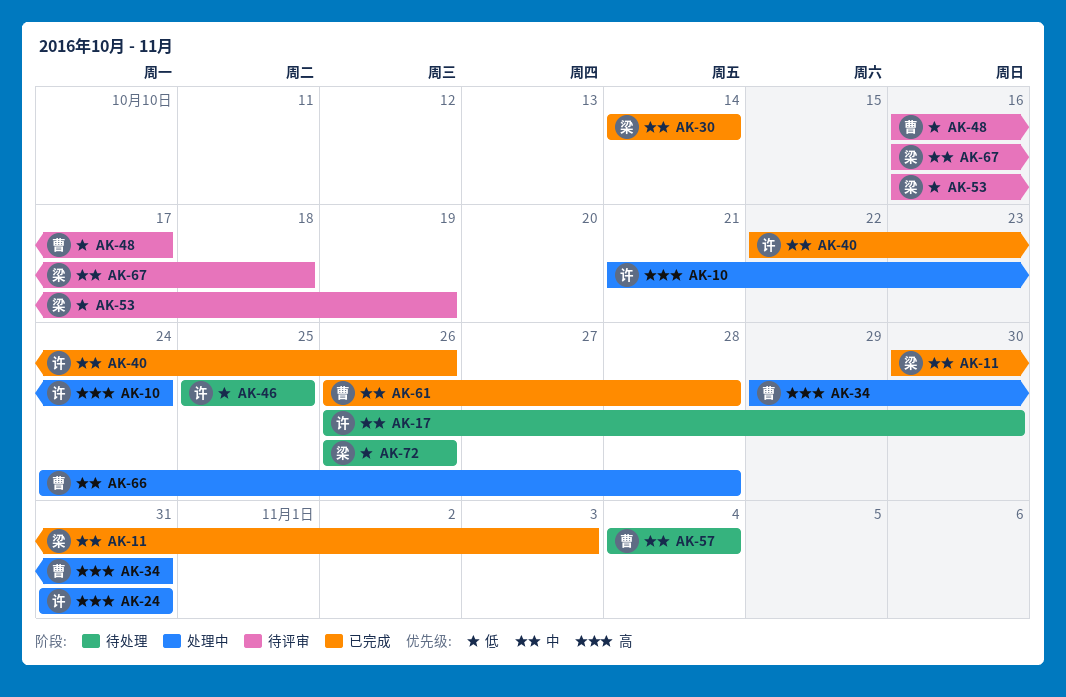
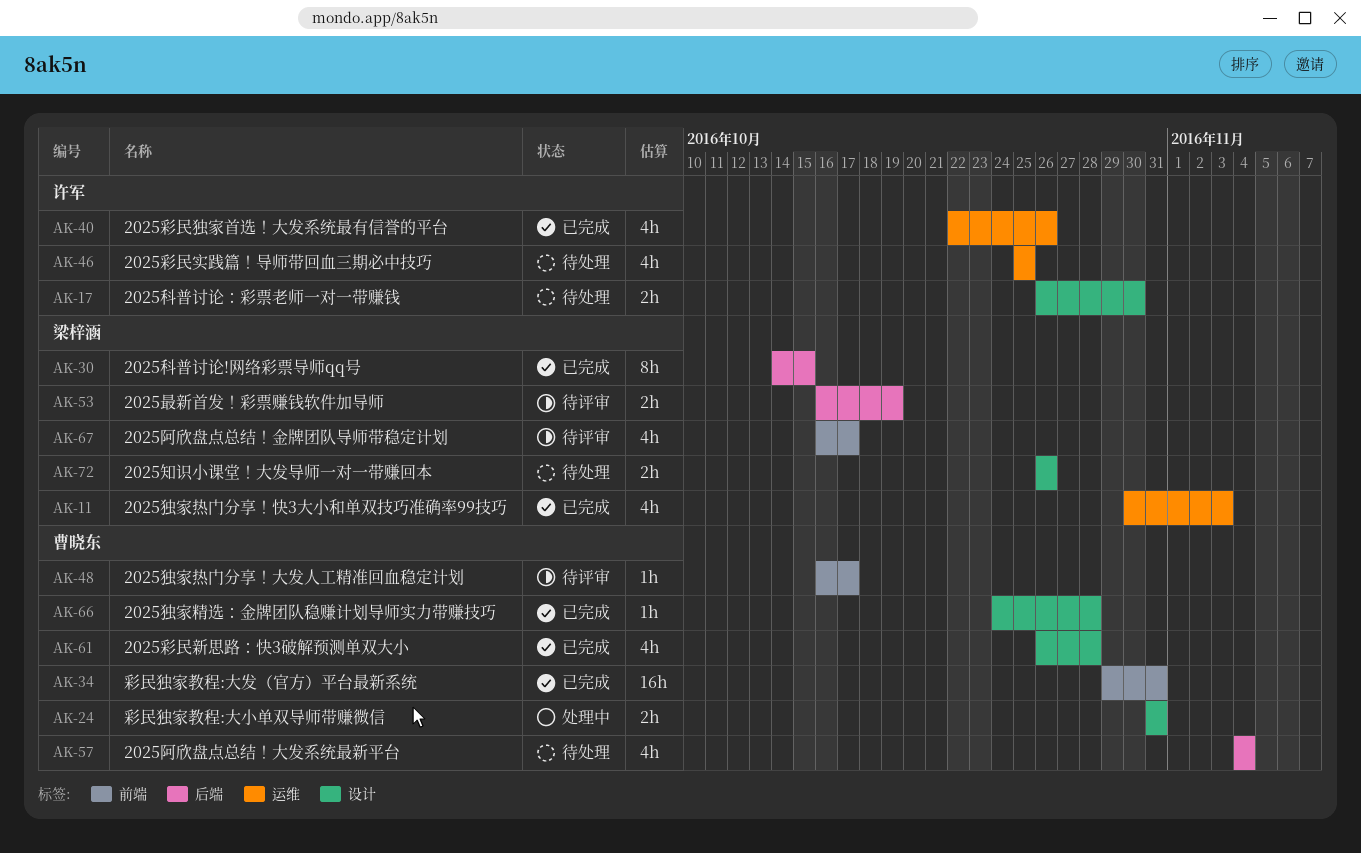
AK-10: present -> none
AK-24, owner: 许军 -> 曹晓东
AK-30, due: Oct 14 -> Oct 15
AK-34, status: 处理中 -> 已完成
AK-66, status: 处理中 -> 已完成
AK-67, due: Oct 18 -> Oct 17

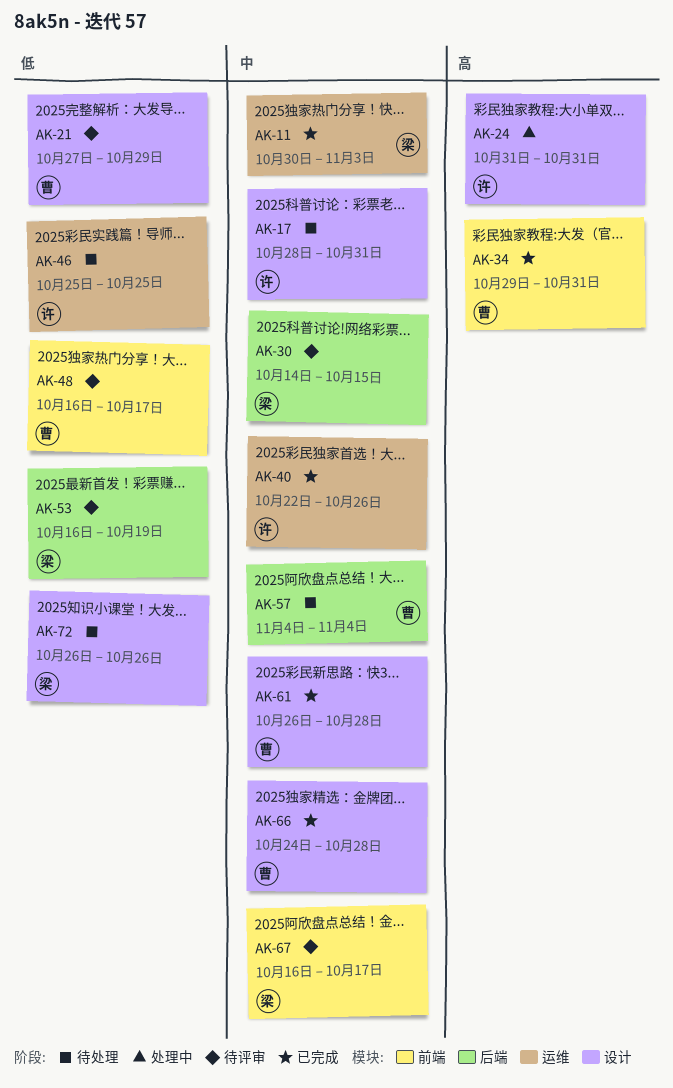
AK-17, start: Oct 26 -> Oct 28
AK-17, due: Oct 30 -> Oct 31
AK-21: none -> present
AK-24, owner: 曹晓东 -> 许军
AK-30, status: 已完成 -> 待评审

